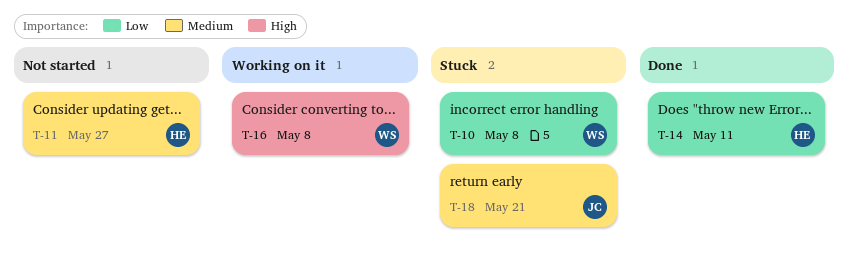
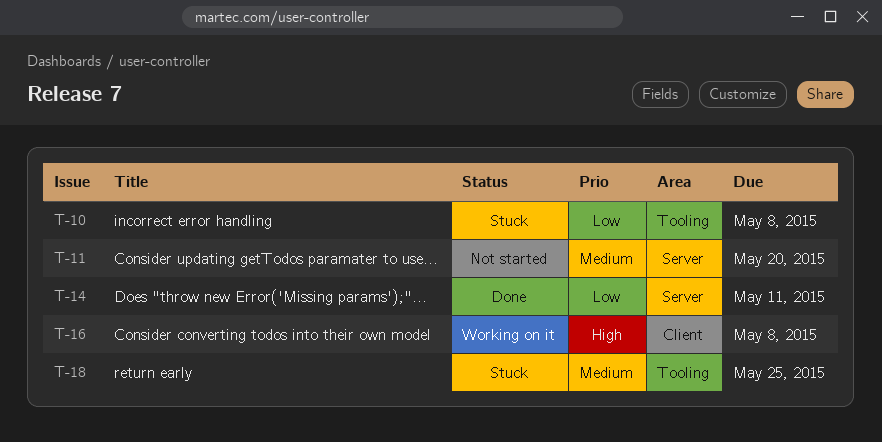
T-11, due: May 27 -> May 20
T-18, due: May 21 -> May 25

